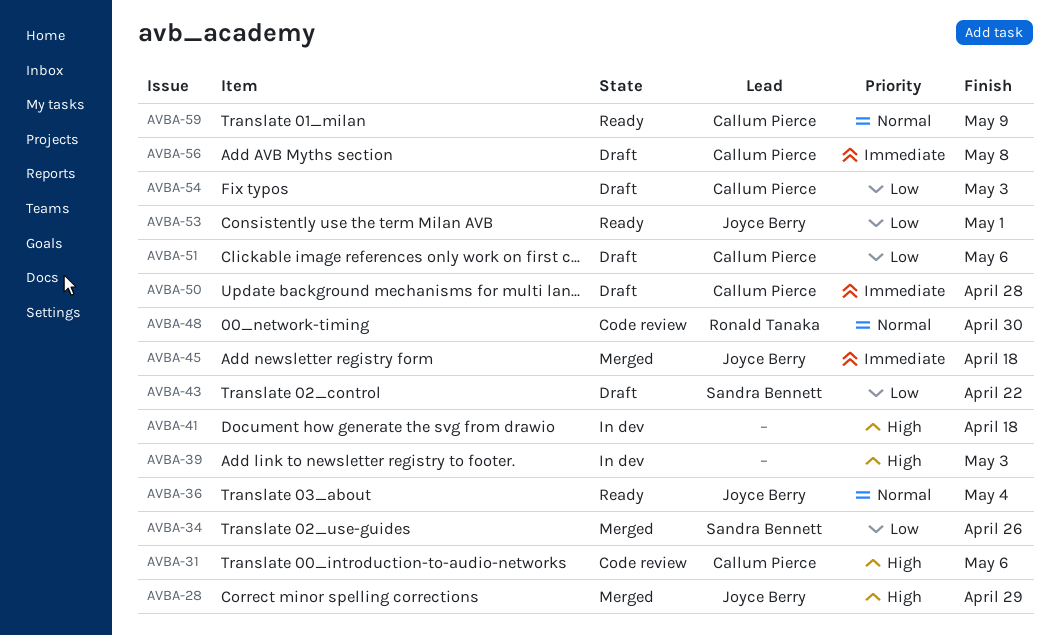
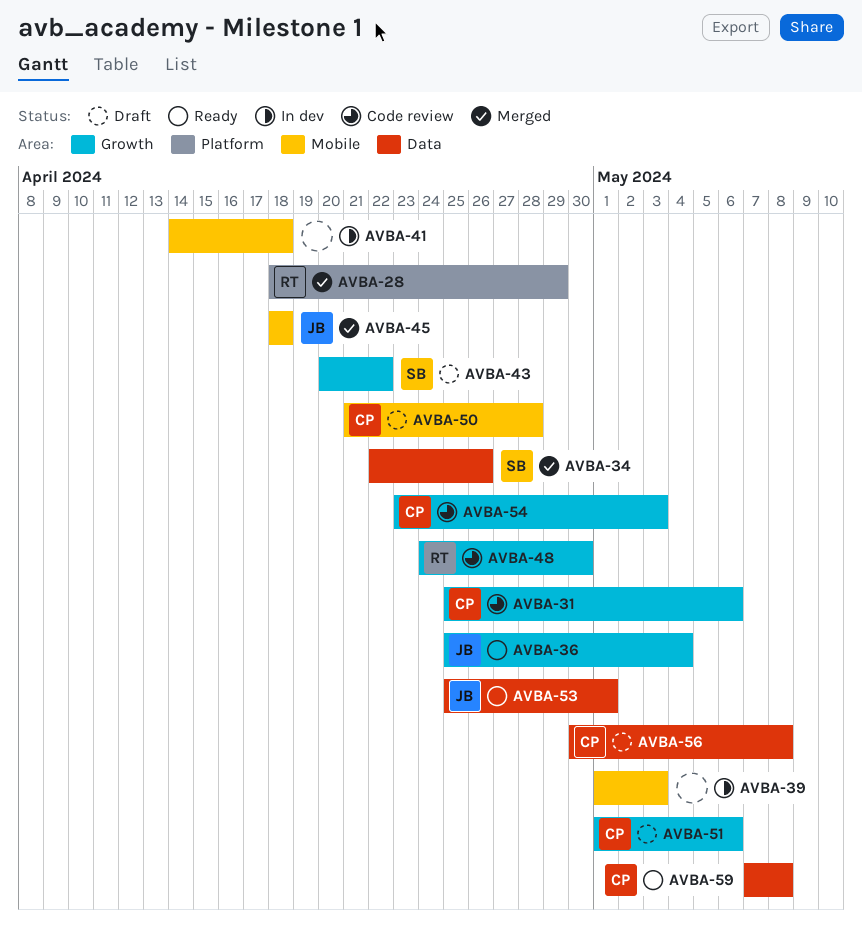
AVBA-28, owner: Joyce Berry -> Ronald Tanaka
AVBA-54, status: Draft -> Code review
AVBA-59, due: May 9 -> May 8

